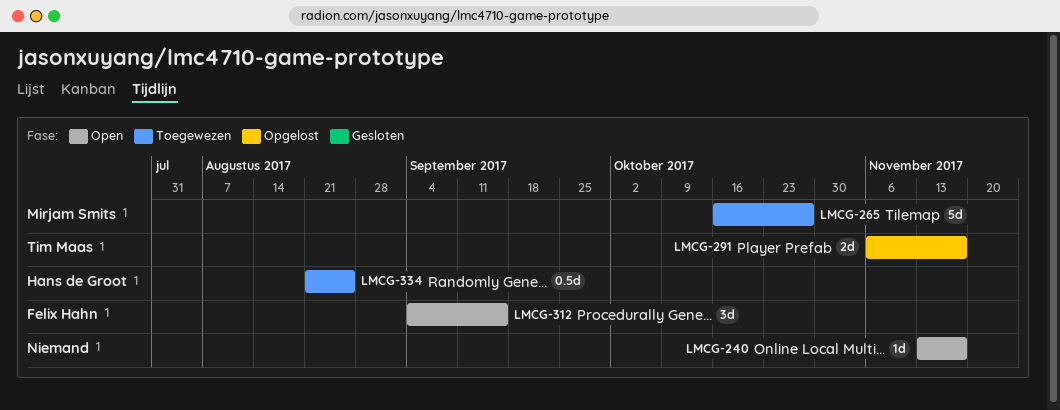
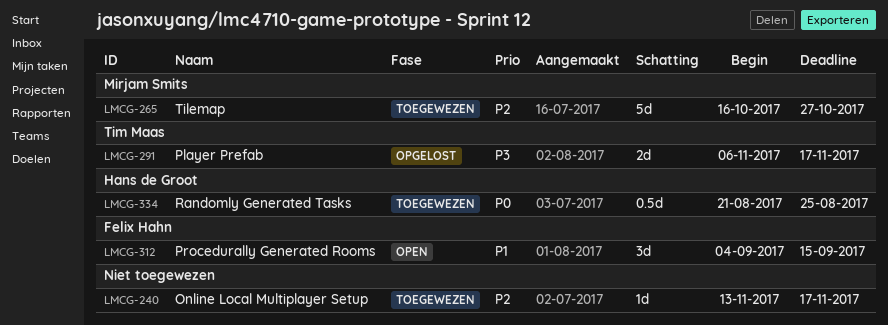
LMCG-240, status: Open -> Toegewezen

